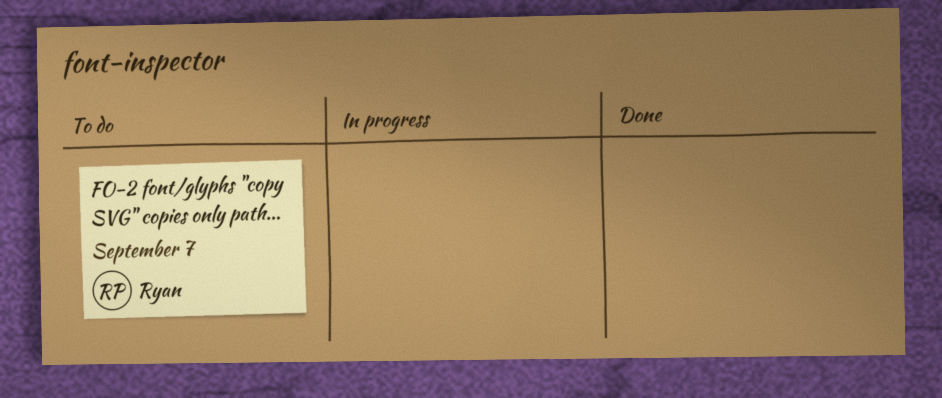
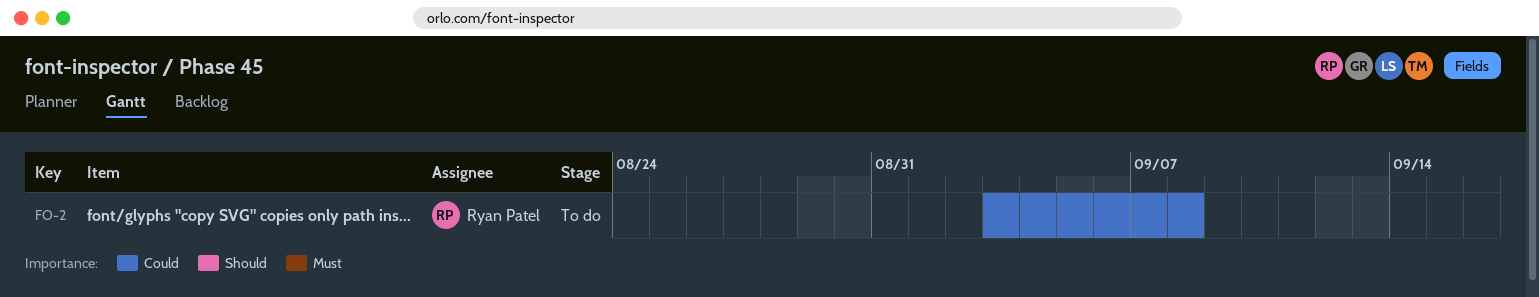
FO-2, due: Sep 7 -> Sep 8

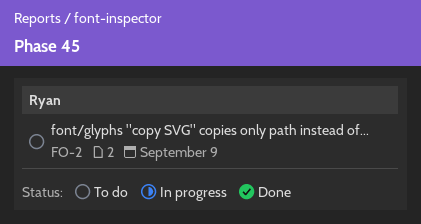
FO-2, due: Sep 8 -> Sep 9

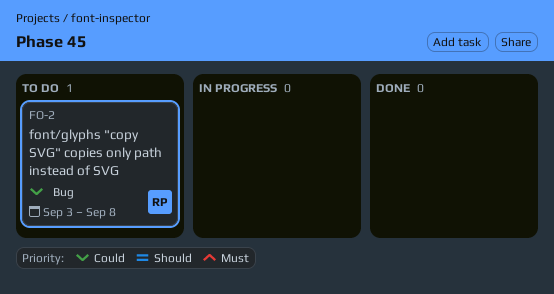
FO-2, due: Sep 9 -> Sep 8

